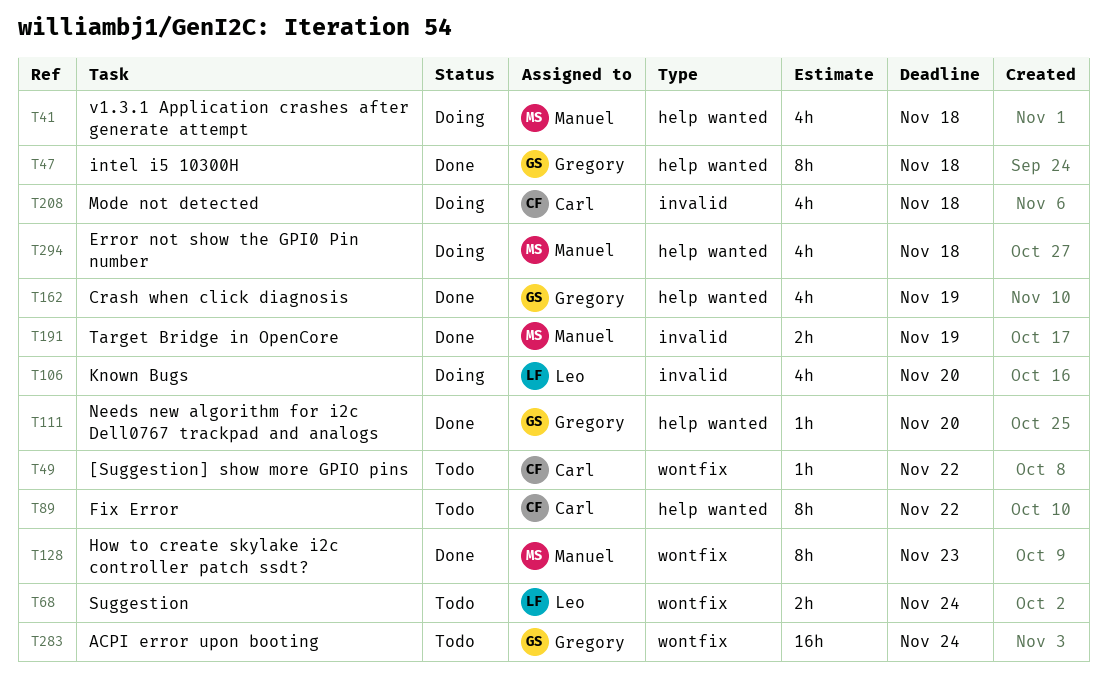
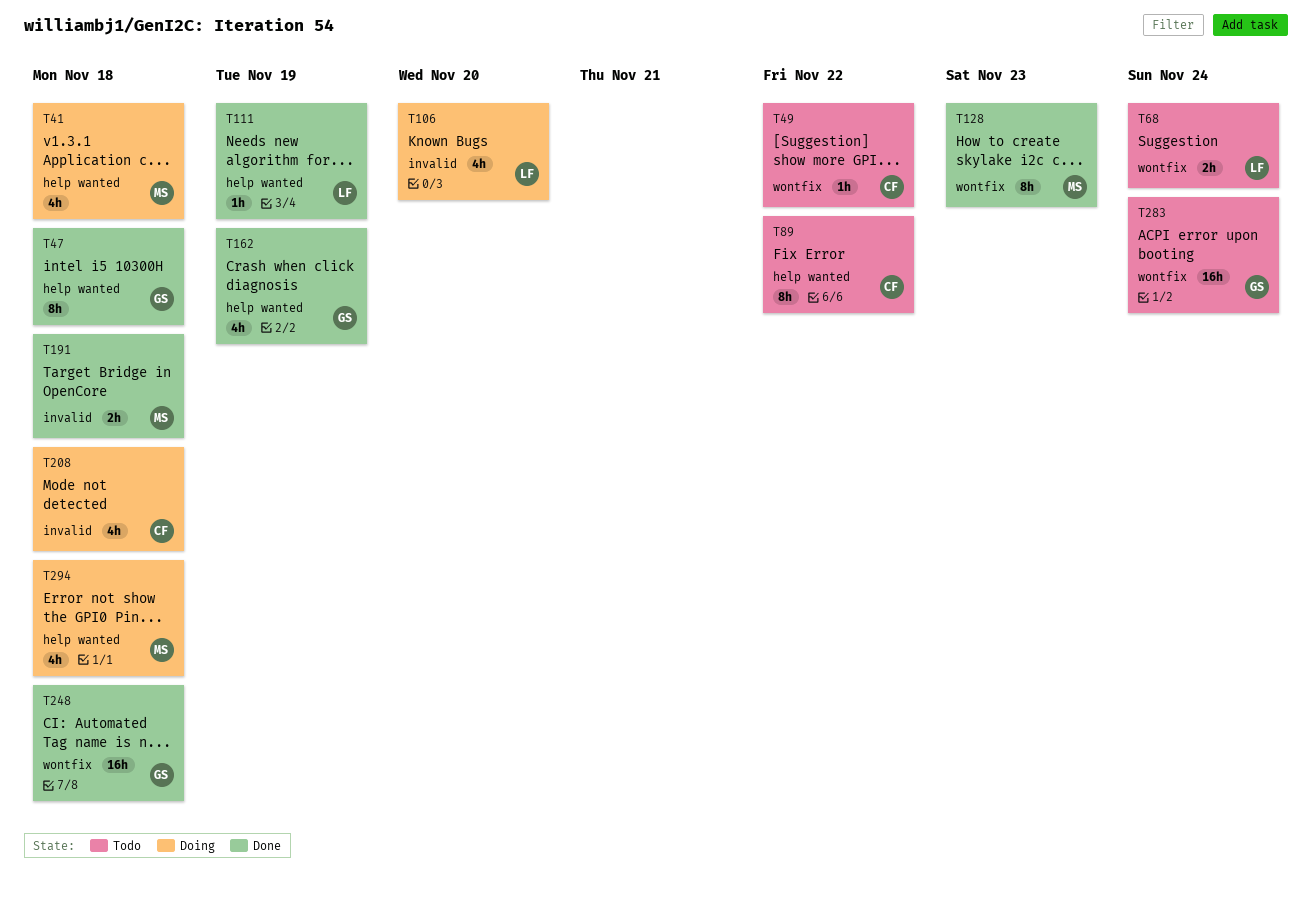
T111, owner: Gregory -> Leo
T111, due: Nov 20 -> Nov 19
T191, due: Nov 19 -> Nov 18
T248: none -> present

